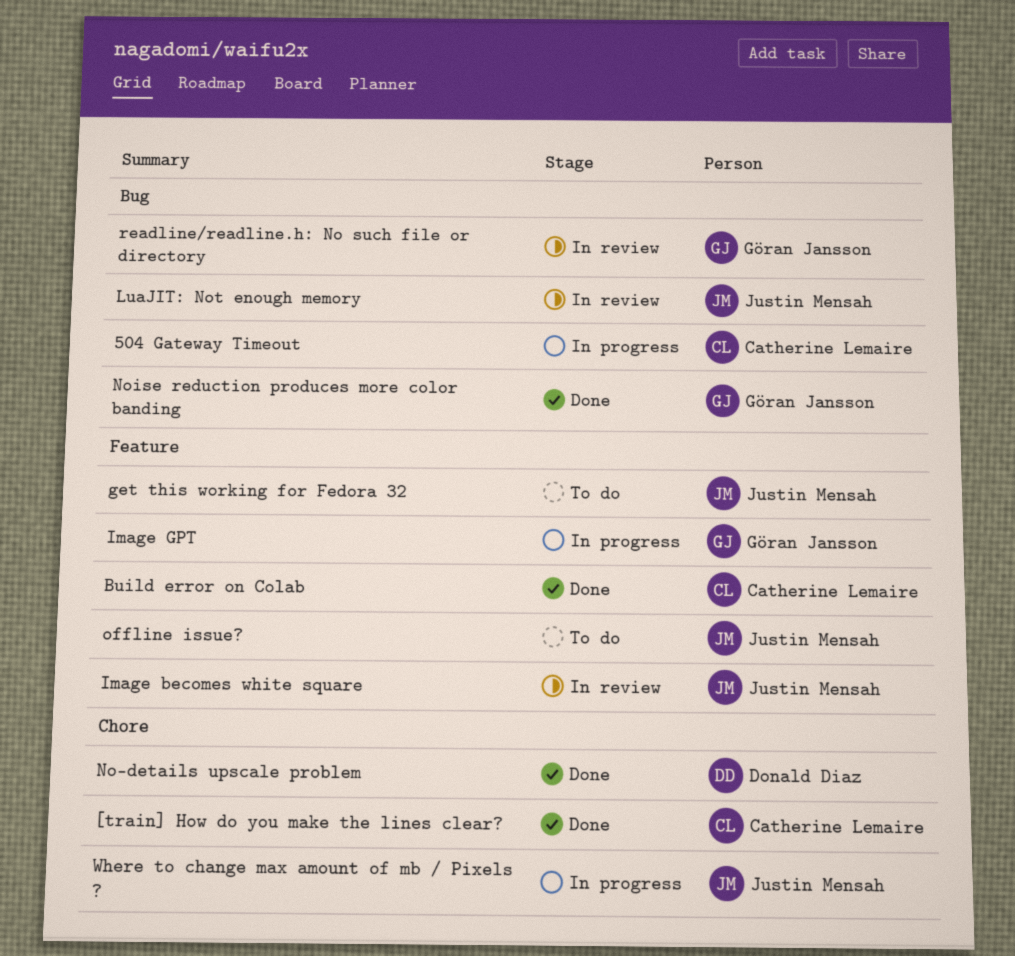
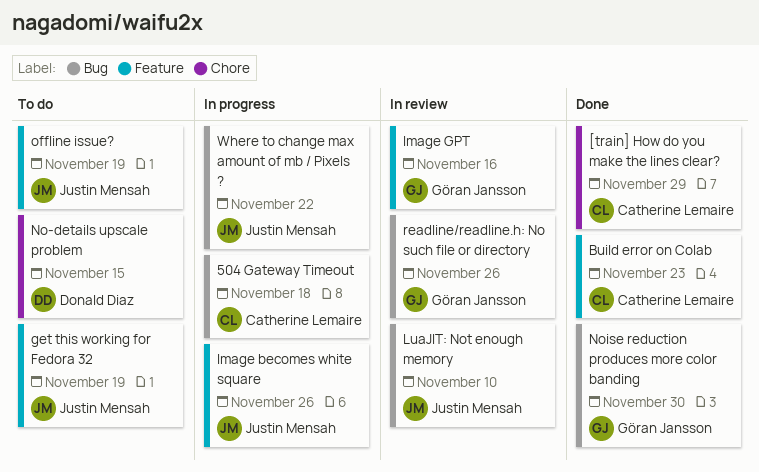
Image becomes white square, status: In review -> In progress
Image GPT, status: In progress -> In review
No-details upscale problem, status: Done -> To do
Where to change max amount of mb / Pixels ?, label: Chore -> Bug

